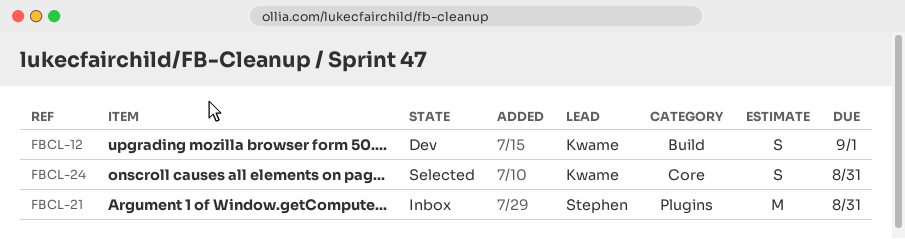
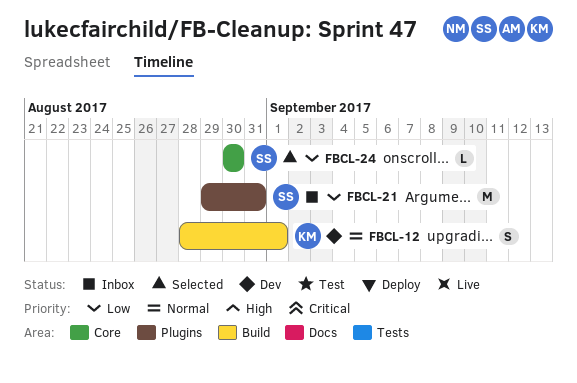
FBCL-24, owner: Kwame -> Stephen
FBCL-24, estimate: S -> L
FBCL-24, due: Aug 31 -> Aug 30

